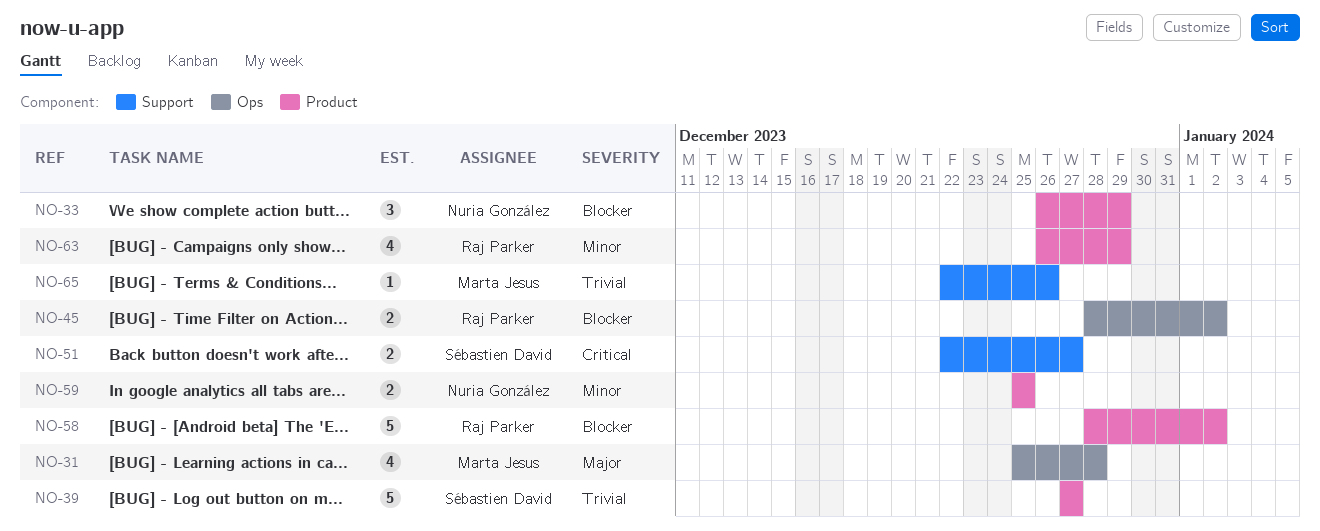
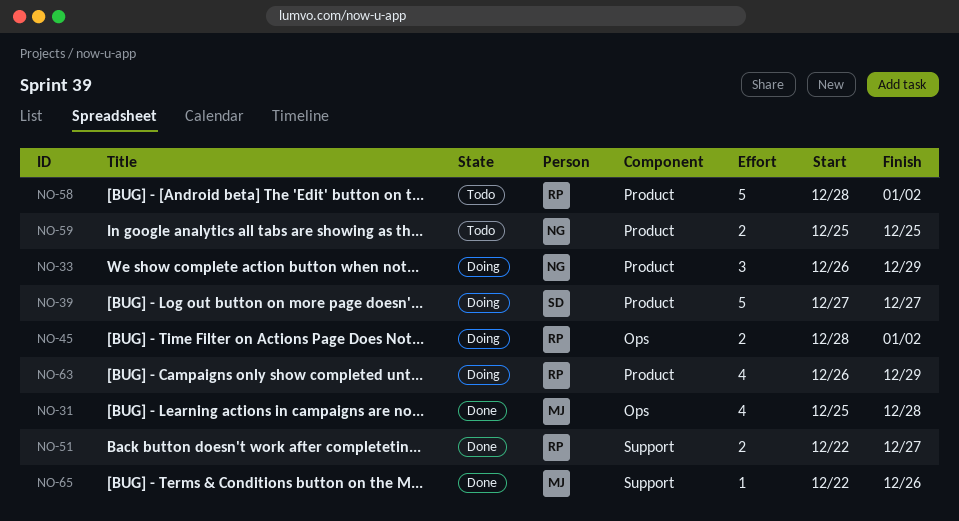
NO-51, owner: Sébastien David -> Raj Parker

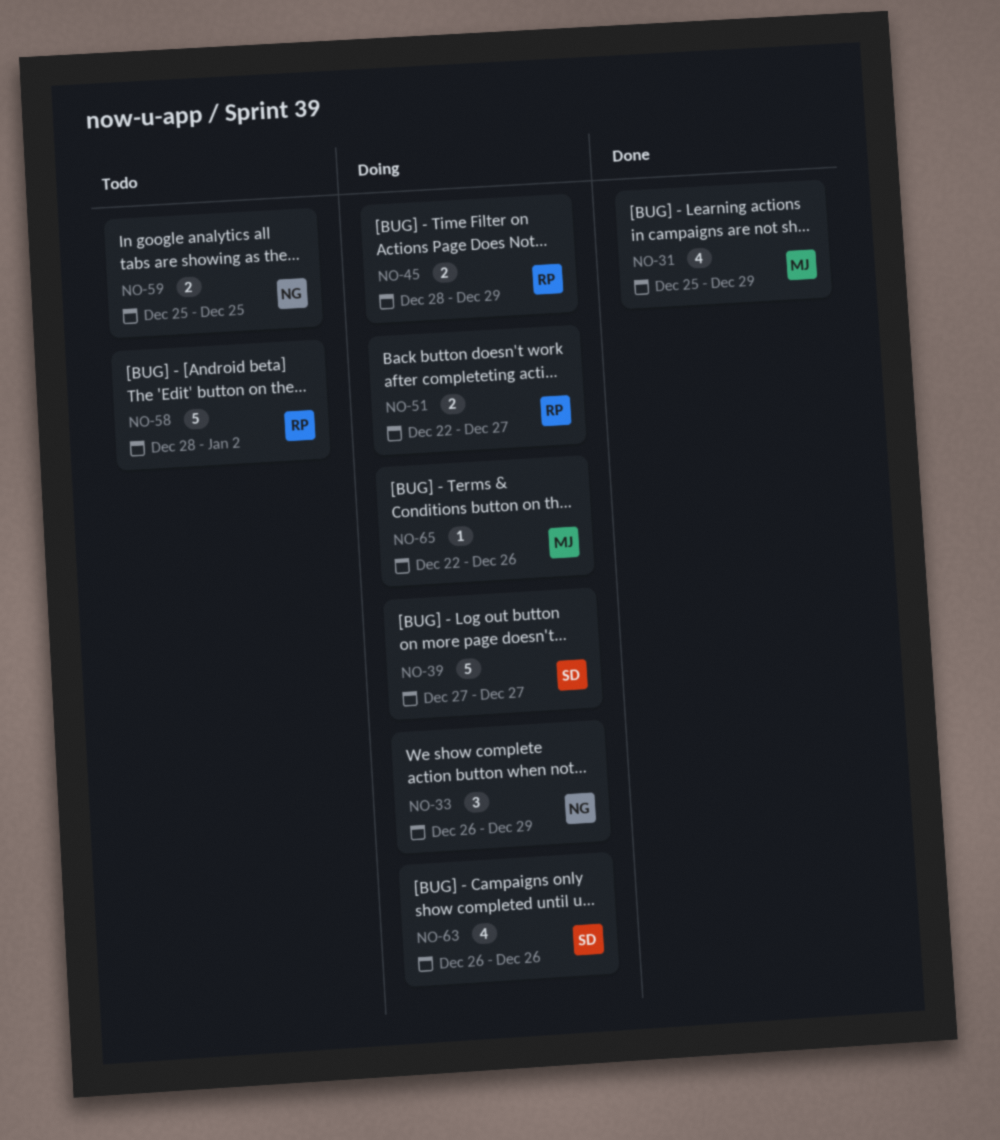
NO-31, due: Dec 28 -> Dec 29
NO-45, due: Jan 2 -> Dec 29
NO-51, status: Done -> Doing
NO-63, owner: RP -> SD
NO-63, due: Dec 29 -> Dec 26
NO-65, status: Done -> Doing

